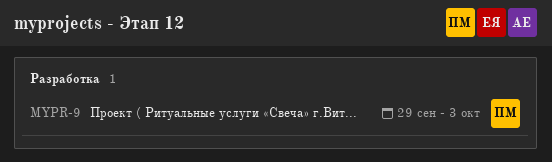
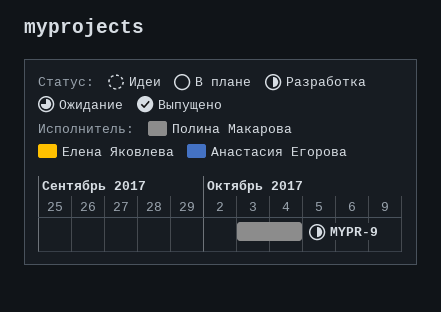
MYPR-9, start: Sep 29 -> Oct 3
MYPR-9, due: Oct 3 -> Oct 4

